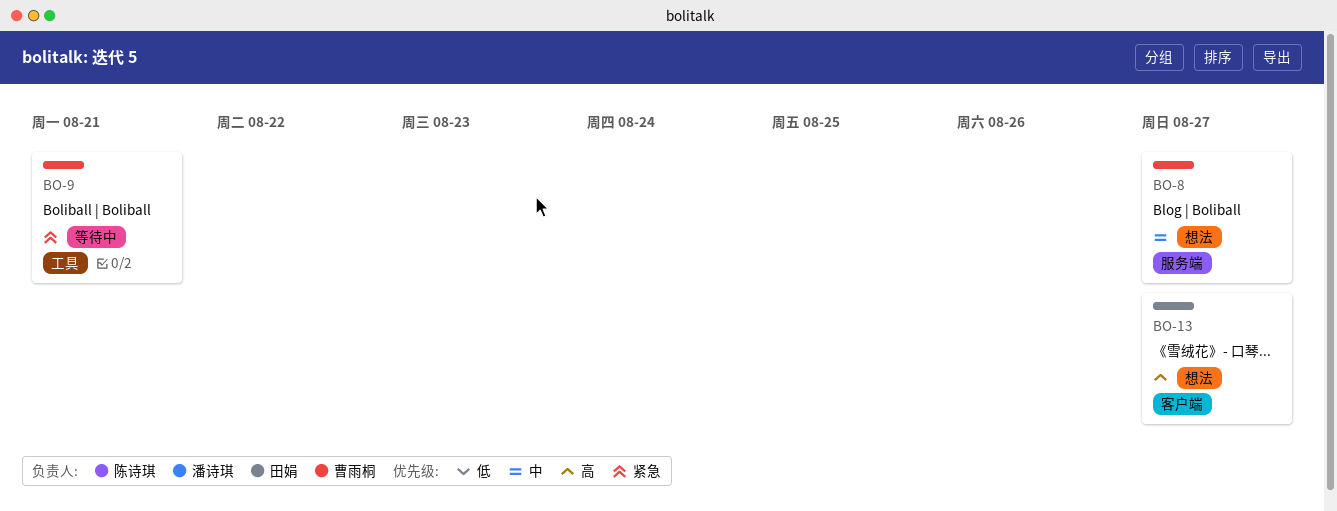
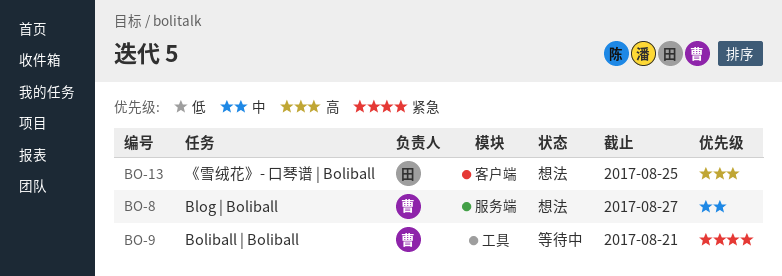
BO-13, due: Aug 27 -> Aug 25

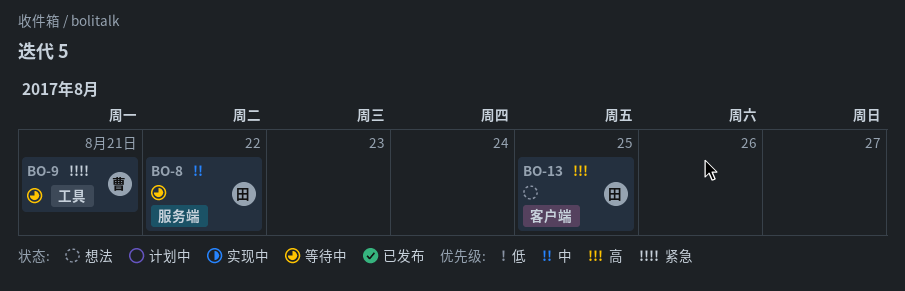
BO-8, status: 想法 -> 等待中
BO-8, owner: 曹 -> 田
BO-8, due: Aug 27 -> Aug 22

